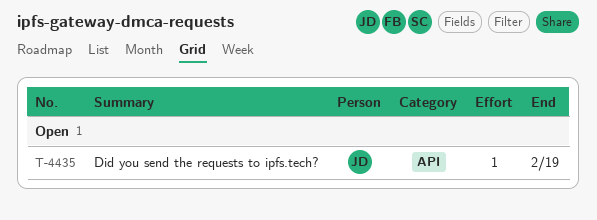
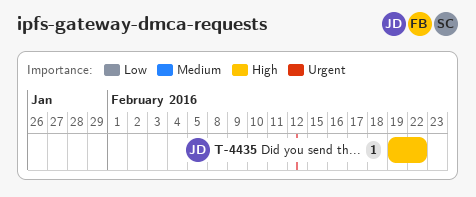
T-4435, due: Feb 19 -> Feb 22

